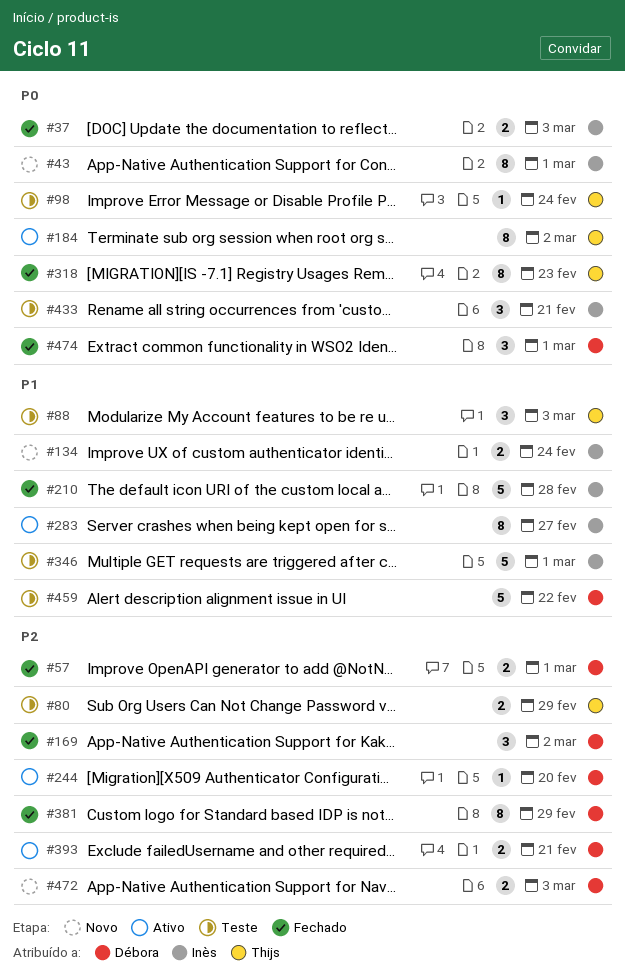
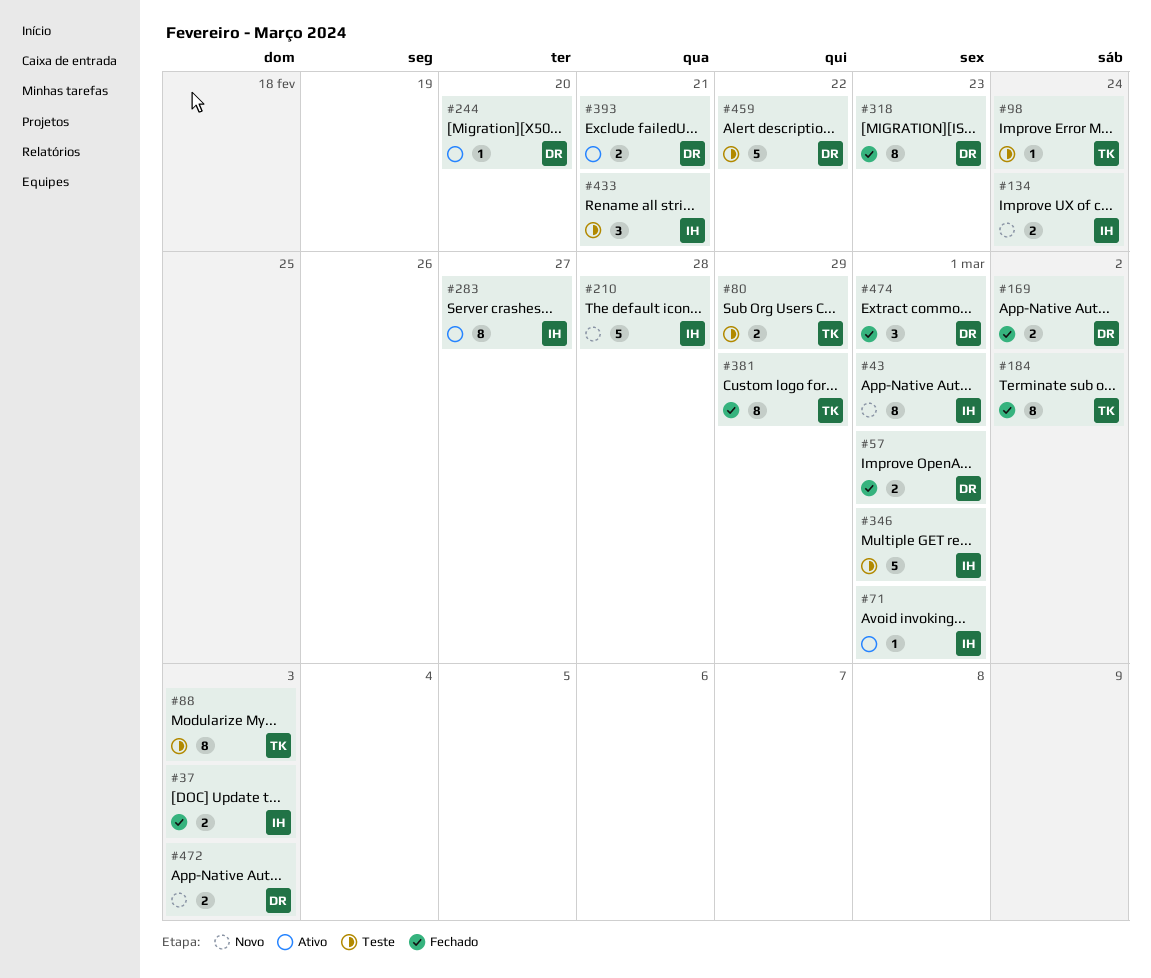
#71: none -> present
#88, estimate: 3 -> 8
#169, estimate: 3 -> 2
#184, status: Ativo -> Fechado
#210, status: Fechado -> Novo
#318, owner: Thijs -> Débora
#381, owner: Débora -> Thijs

